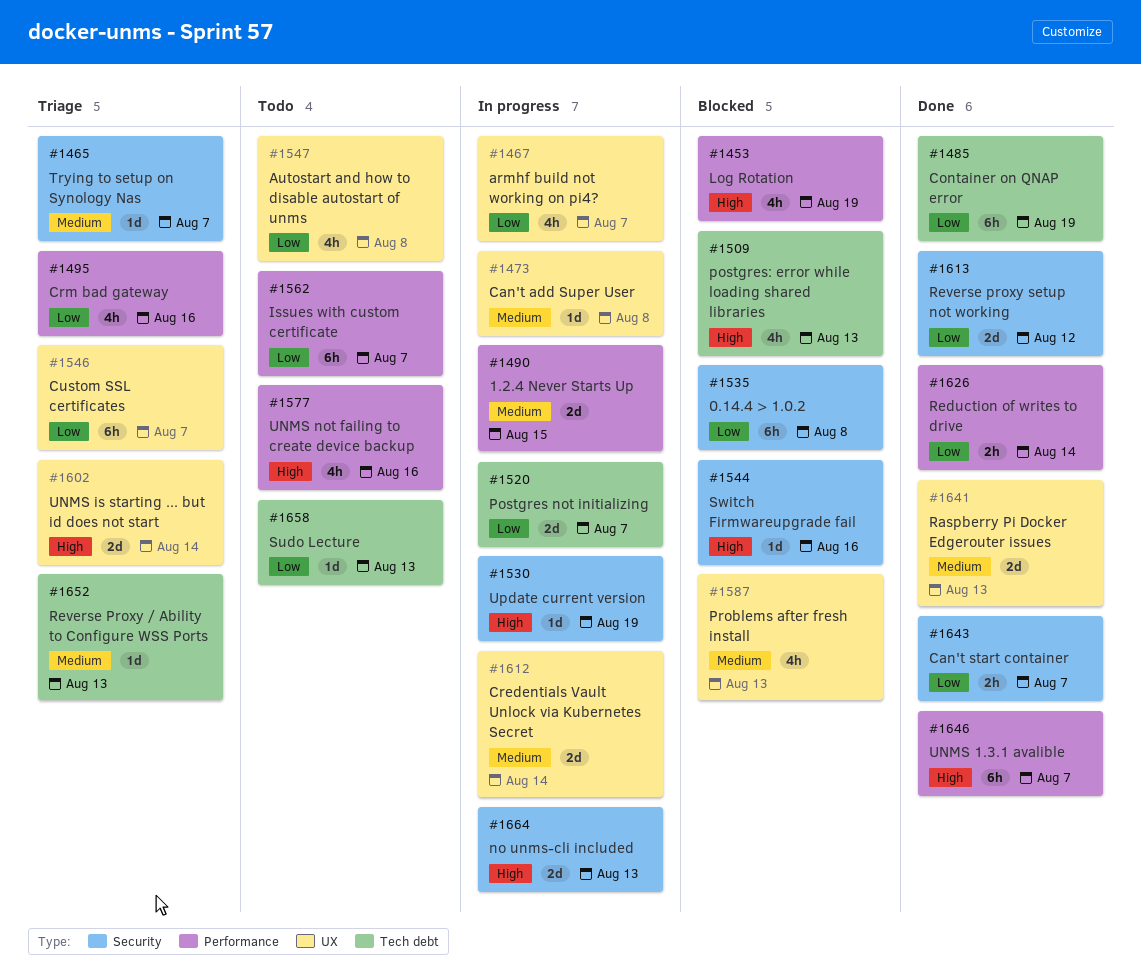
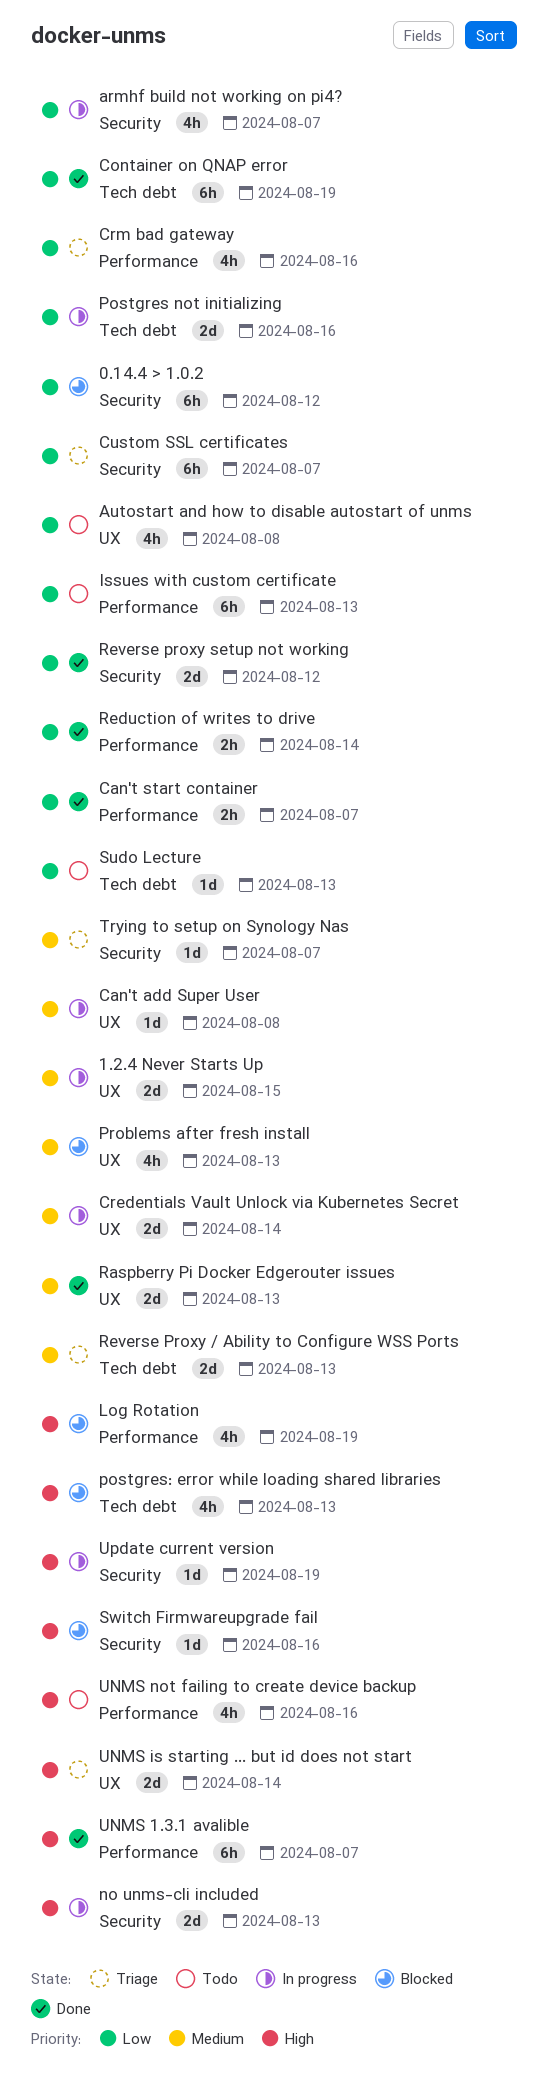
0.14.4 > 1.0.2, due: Aug 8 -> Aug 12
1.2.4 Never Starts Up, label: Performance -> UX
armhf build not working on pi4?, label: UX -> Security
Can't start container, label: Security -> Performance
Custom SSL certificates, label: UX -> Security
Issues with custom certificate, due: Aug 7 -> Aug 13
Postgres not initializing, due: Aug 7 -> Aug 16
Reverse Proxy / Ability to Configure WSS Ports, estimate: 1d -> 2d

